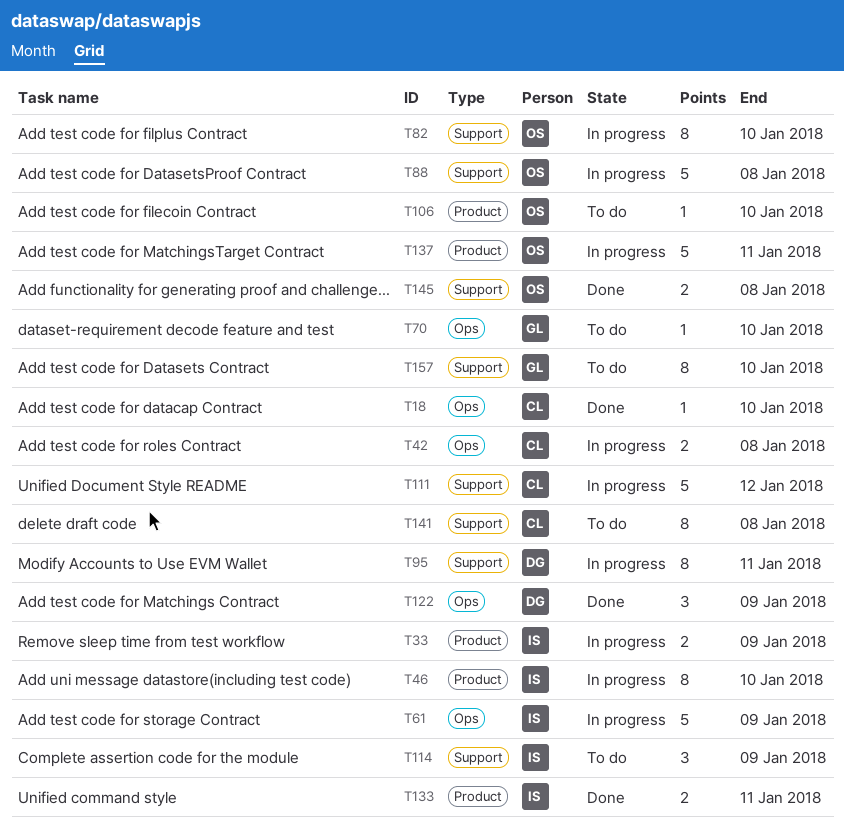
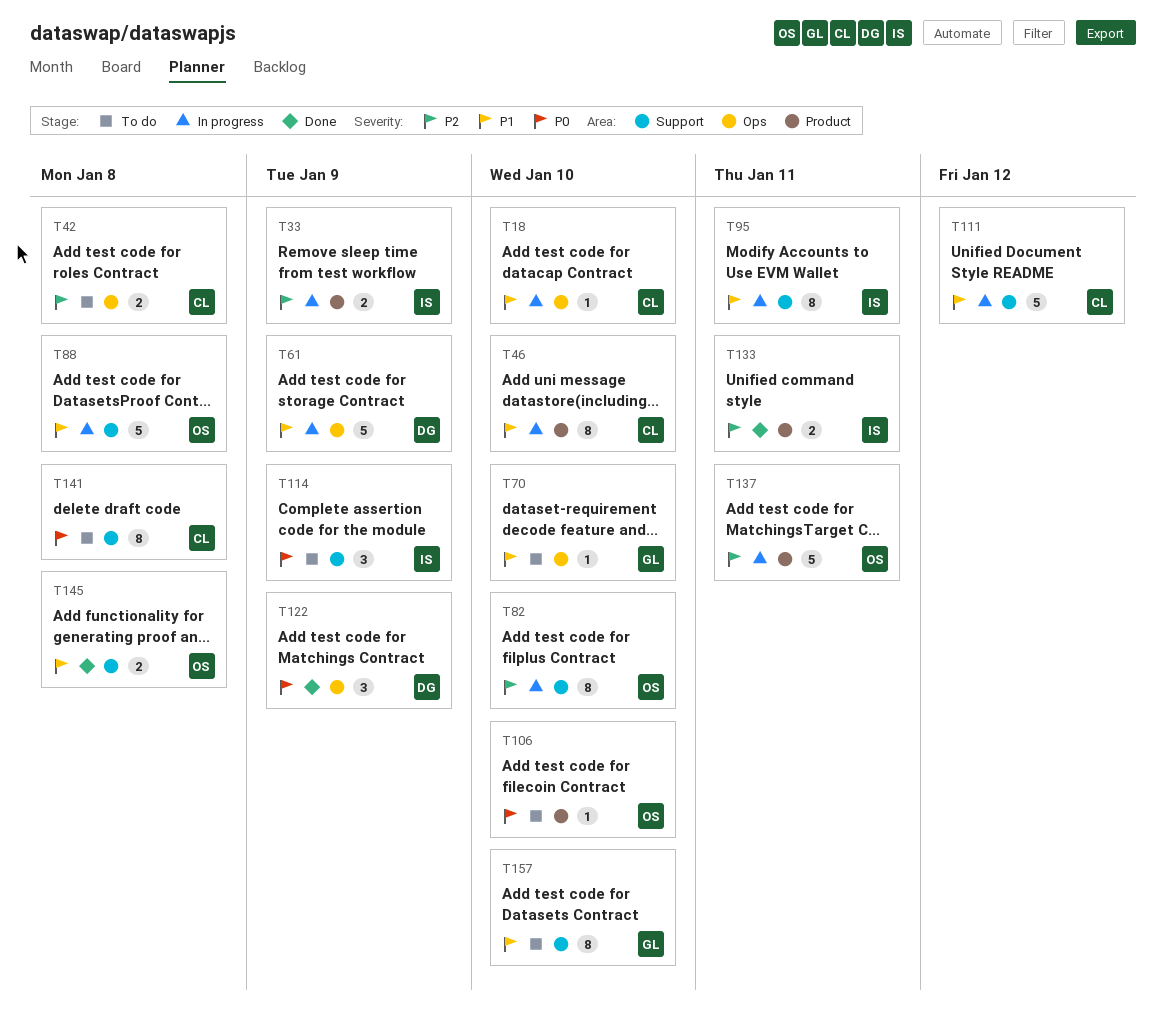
T18, status: Done -> In progress
T42, status: In progress -> To do
T46, owner: IS -> CL
T61, owner: IS -> DG
T95, owner: DG -> IS

